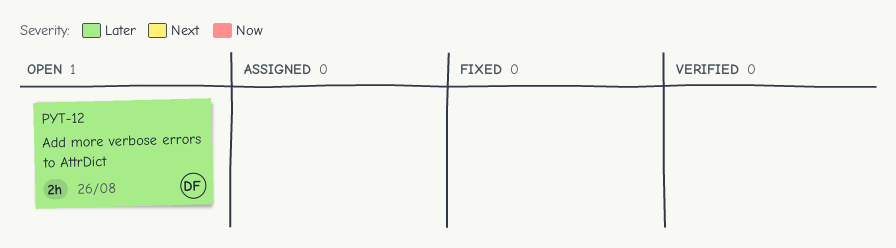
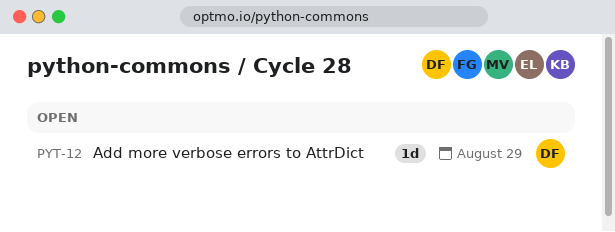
PYT-12, estimate: 2h -> 1d
PYT-12, due: Aug 26 -> Aug 29

